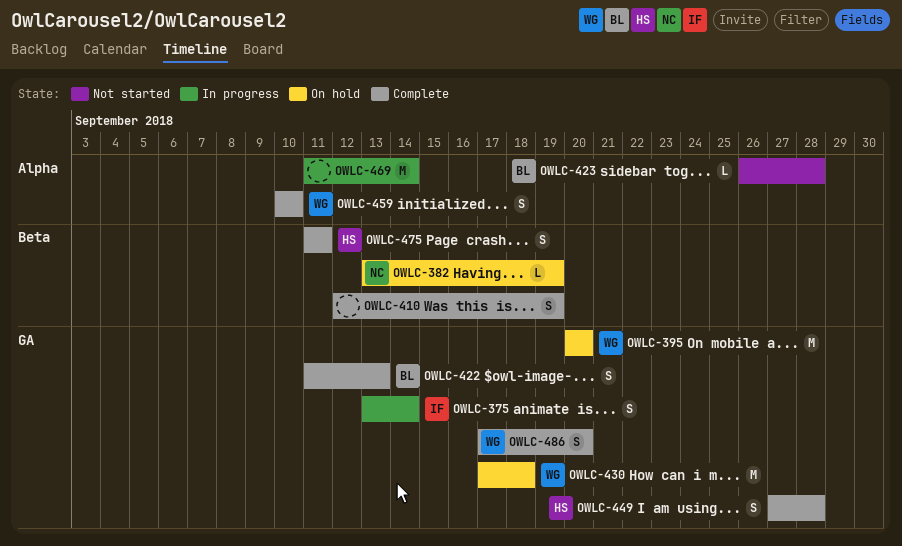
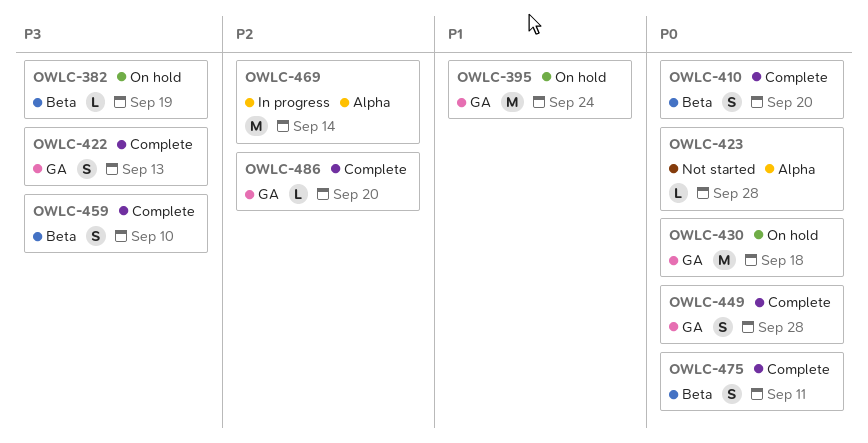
OWLC-375: present -> none
OWLC-395, due: Sep 20 -> Sep 24
OWLC-410, due: Sep 19 -> Sep 20
OWLC-459, label: Alpha -> Beta
OWLC-486, estimate: S -> L

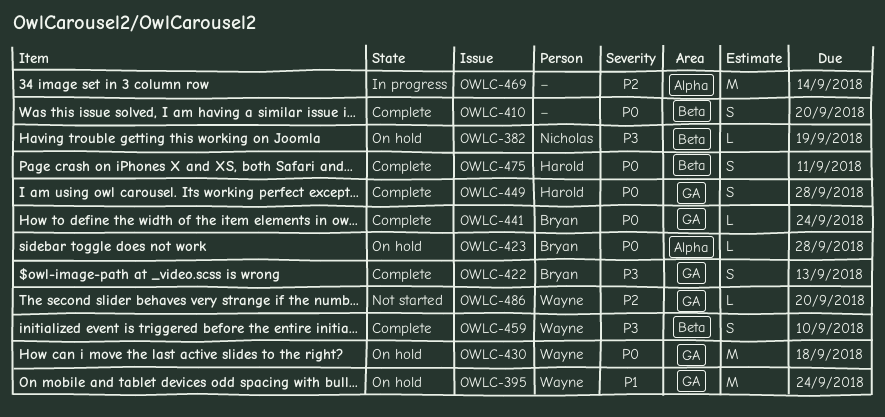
OWLC-423, status: Not started -> On hold
OWLC-441: none -> present
OWLC-486, status: Complete -> Not started

